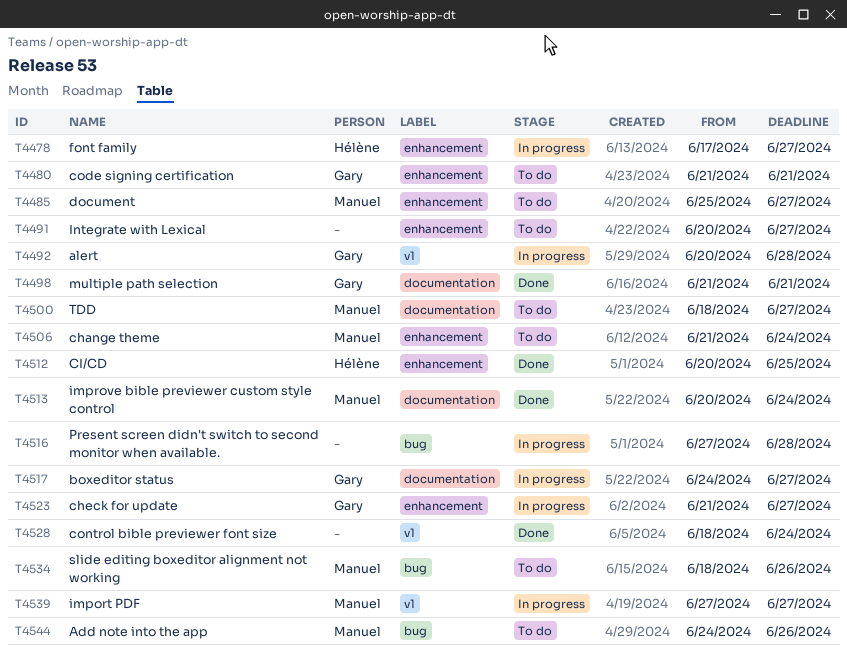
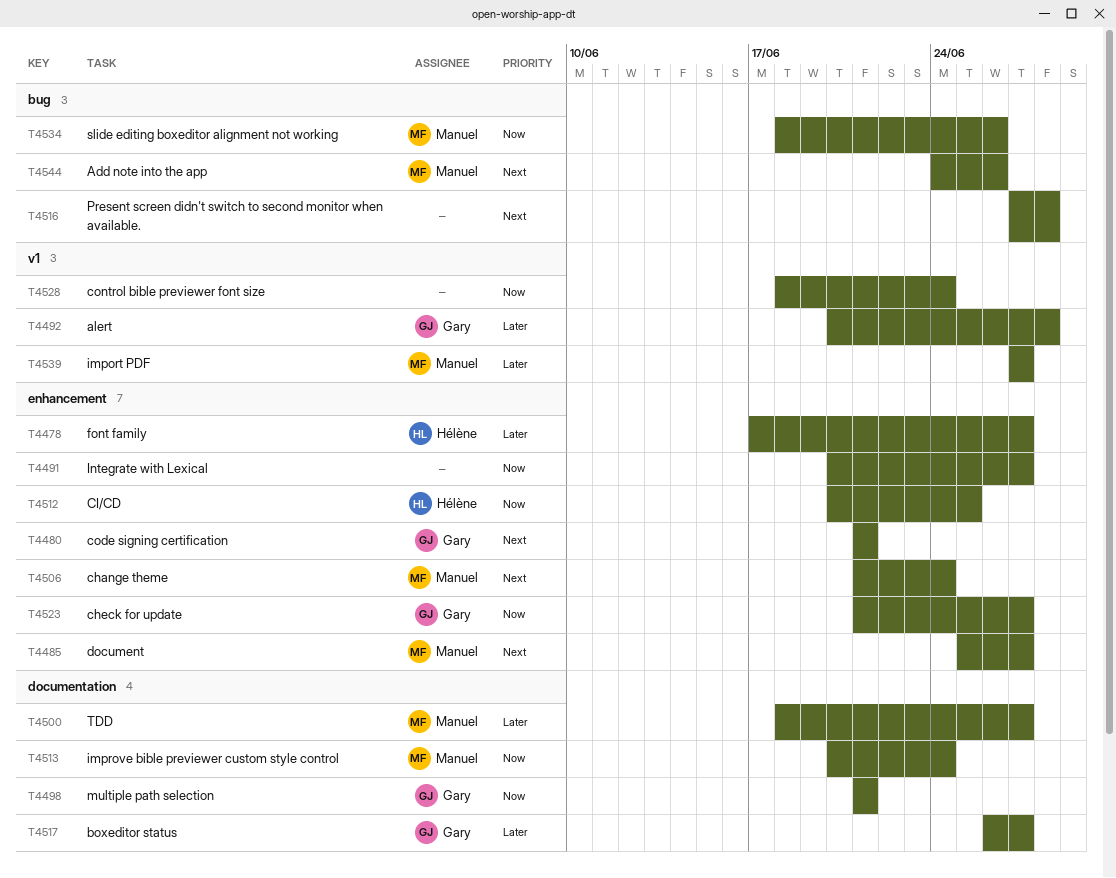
T4517, start: Jun 24 -> Jun 26

